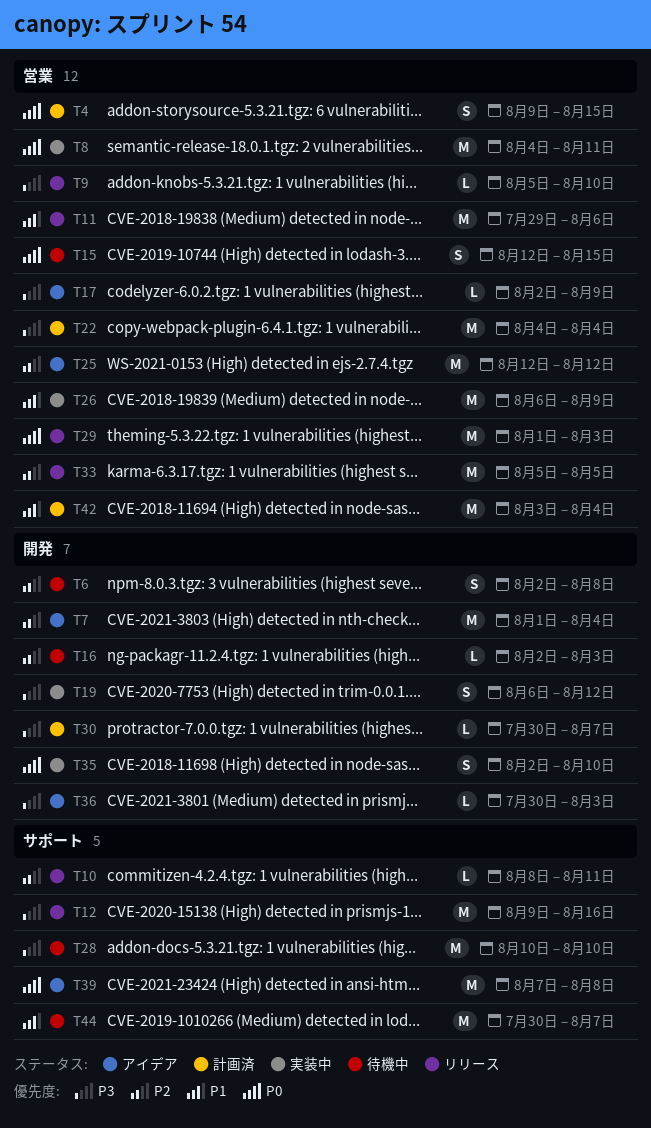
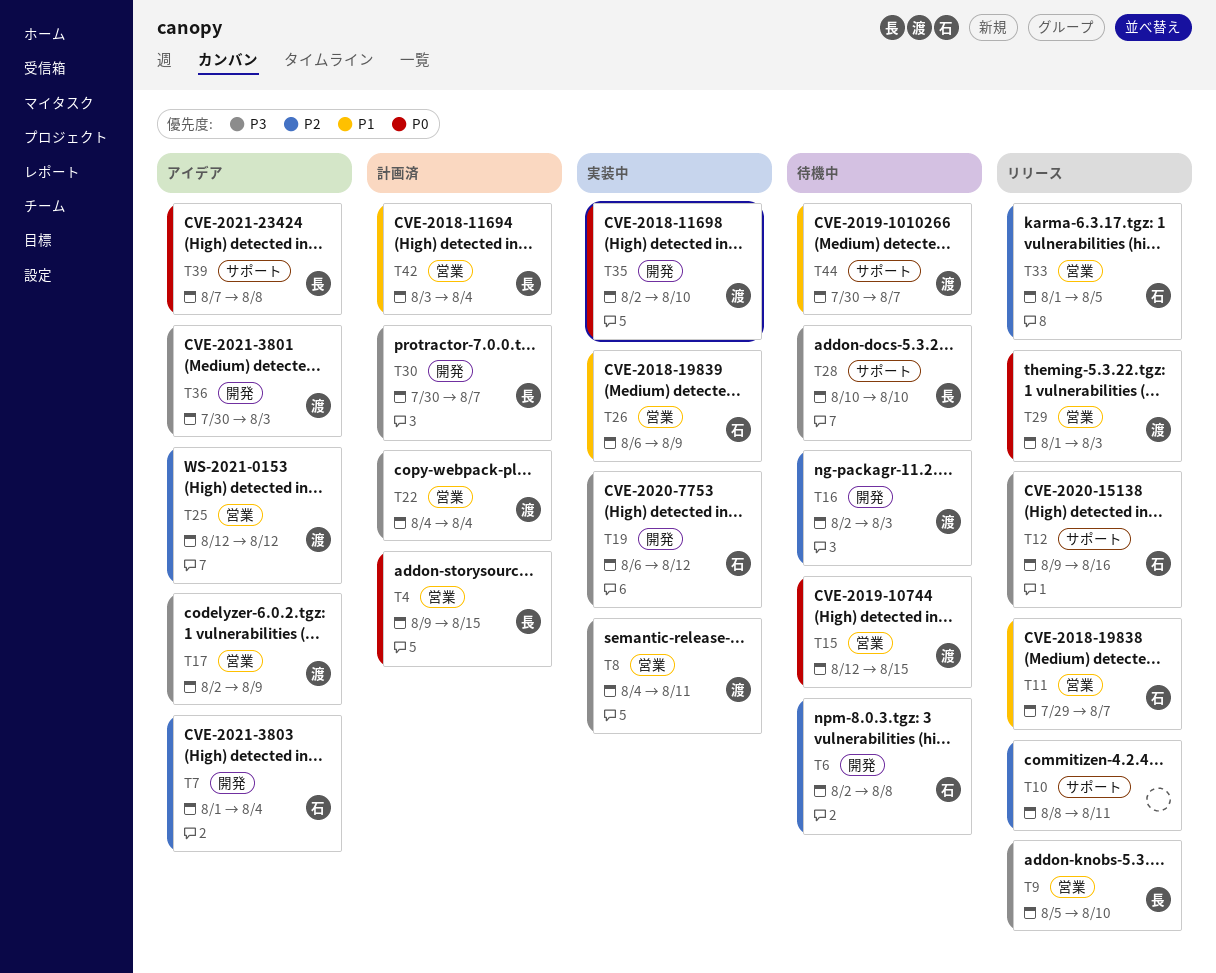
T8, priority: P0 -> P3
T11, due: Aug 6 -> Aug 7
T33, start: Aug 5 -> Aug 1

